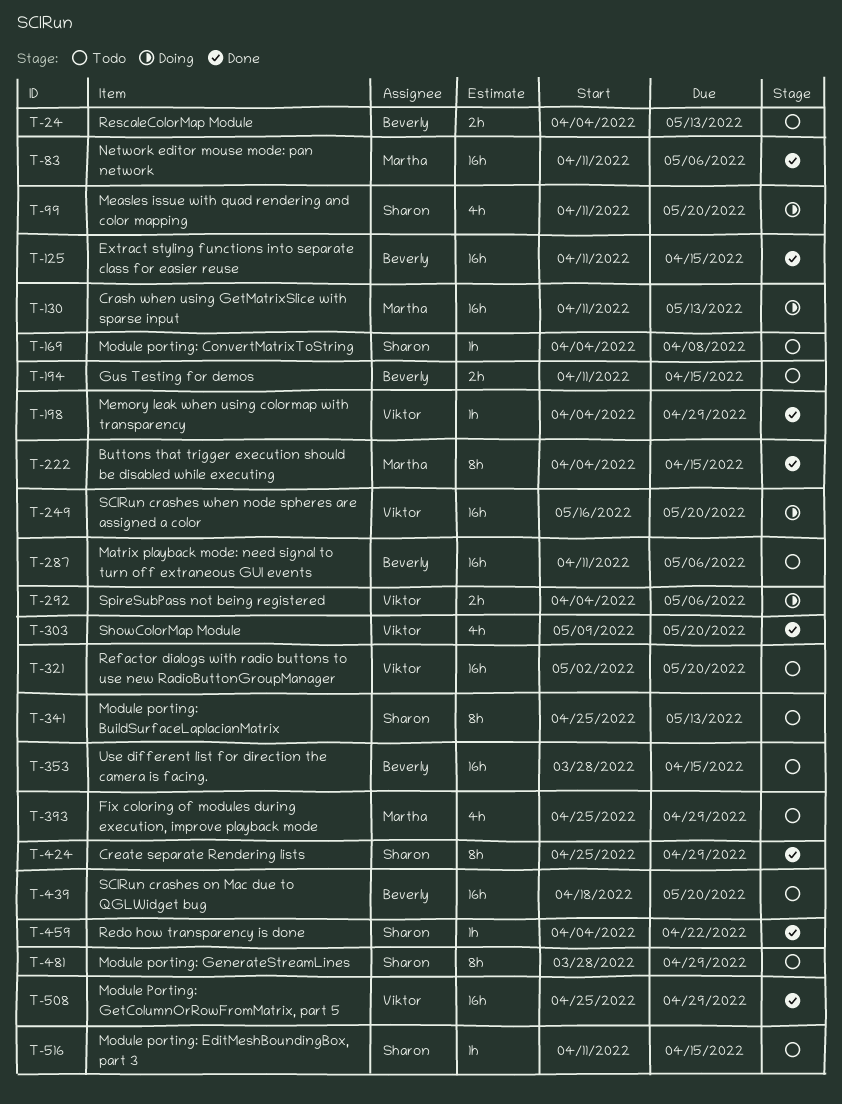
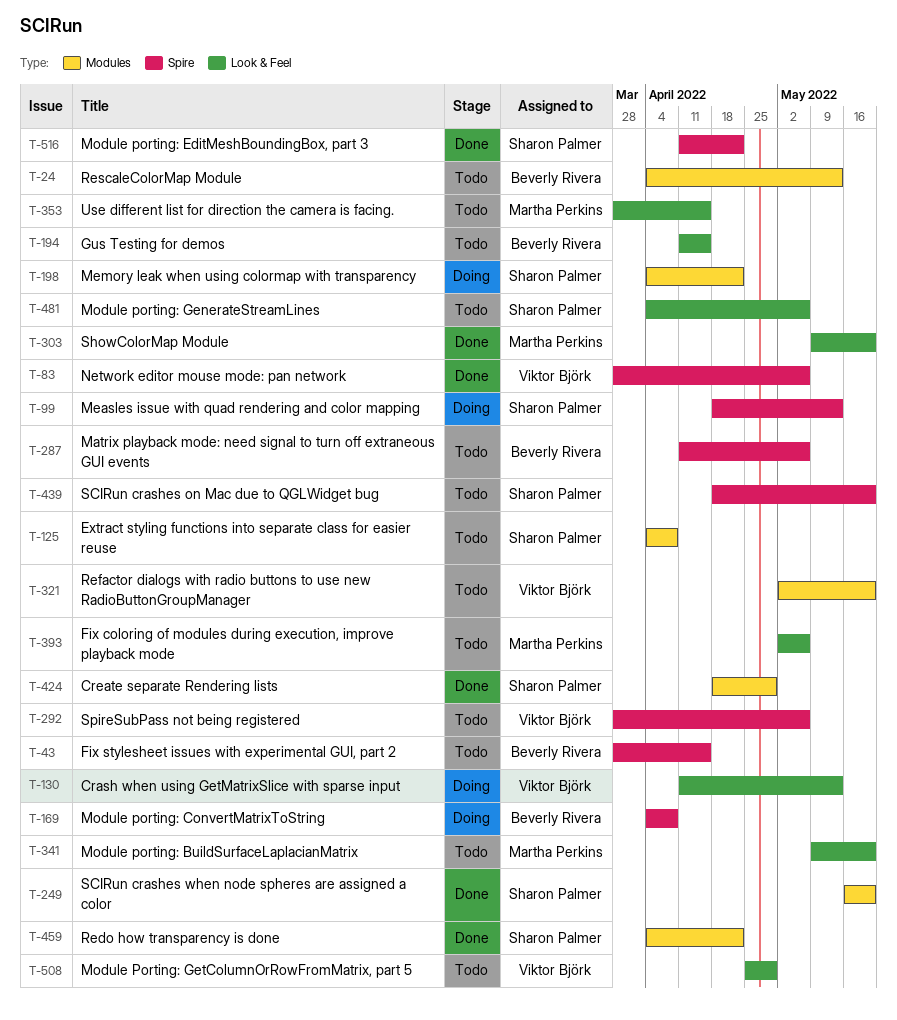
T-43: none -> present
T-83, owner: Martha Perkins -> Viktor Björk
T-83, start: Apr 11 -> Mar 28
T-99, start: Apr 11 -> Apr 18
T-99, due: May 20 -> May 13
T-125, status: Done -> Todo
T-125, owner: Beverly Rivera -> Sharon Palmer
T-125, start: Apr 11 -> Apr 4
T-125, due: Apr 15 -> Apr 8
T-130, owner: Martha Perkins -> Viktor Björk
T-169, status: Todo -> Doing
T-169, owner: Sharon Palmer -> Beverly Rivera
T-198, status: Done -> Doing
T-198, owner: Viktor Björk -> Sharon Palmer
T-198, due: Apr 29 -> Apr 22
T-222: present -> none
T-249, status: Doing -> Done
T-249, owner: Viktor Björk -> Sharon Palmer
T-292, status: Doing -> Todo
T-292, start: Apr 4 -> Mar 28
T-303, owner: Viktor Björk -> Martha Perkins
T-341, owner: Sharon Palmer -> Martha Perkins
T-341, start: Apr 25 -> May 9
T-341, due: May 13 -> May 20
T-353, owner: Beverly Rivera -> Martha Perkins
T-393, start: Apr 25 -> May 2
T-393, due: Apr 29 -> May 6
T-424, start: Apr 25 -> Apr 18
T-439, owner: Beverly Rivera -> Sharon Palmer
T-481, start: Mar 28 -> Apr 4
T-481, due: Apr 29 -> May 6
T-508, status: Done -> Todo
T-516, status: Todo -> Done
T-516, due: Apr 15 -> Apr 22

